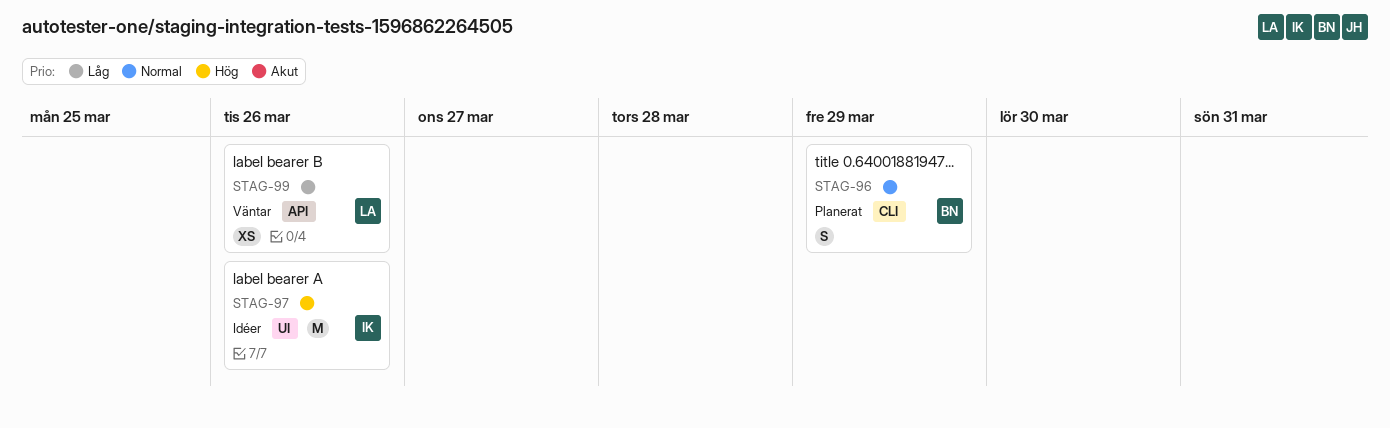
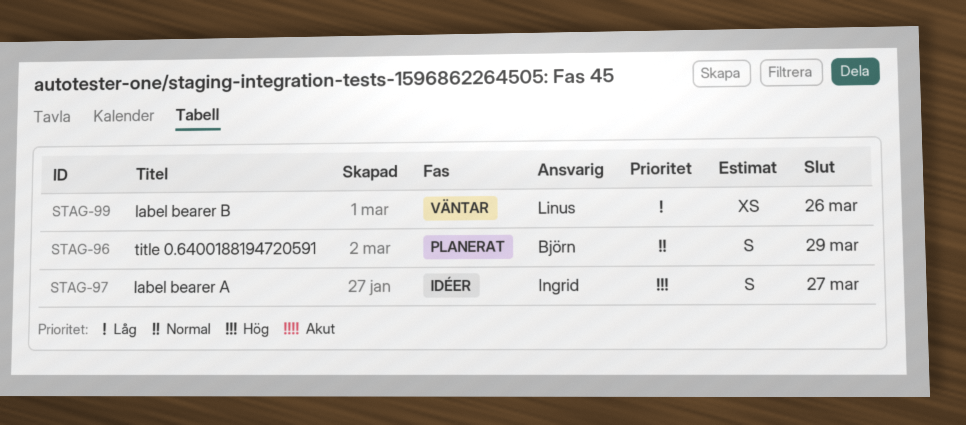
STAG-97, estimate: M -> S
STAG-97, due: Mar 26 -> Mar 27

